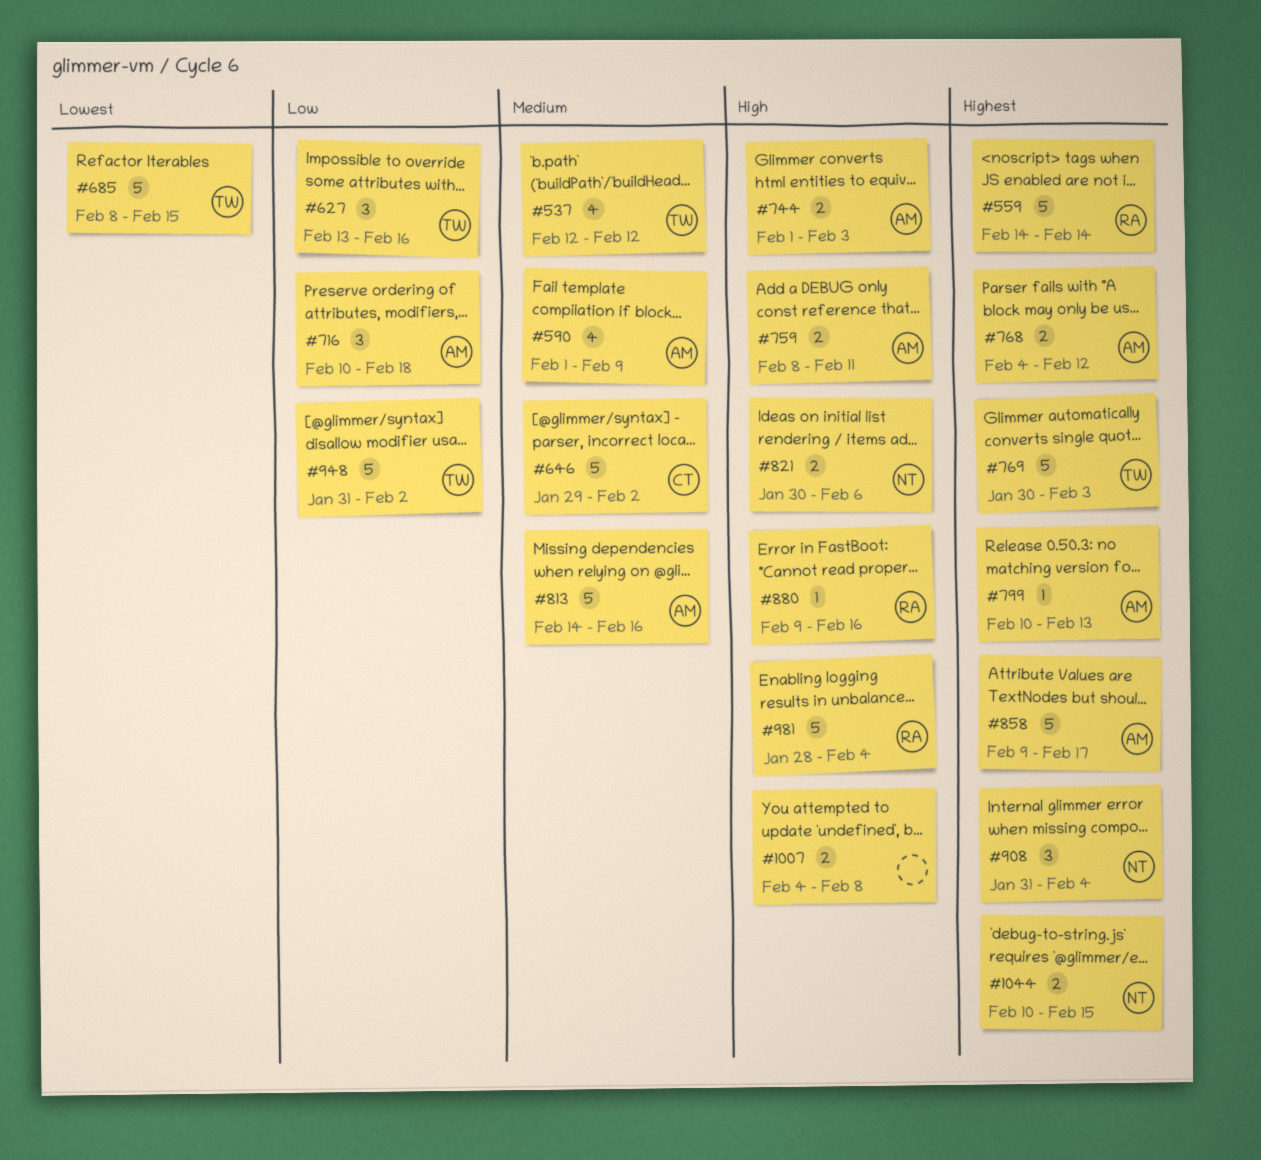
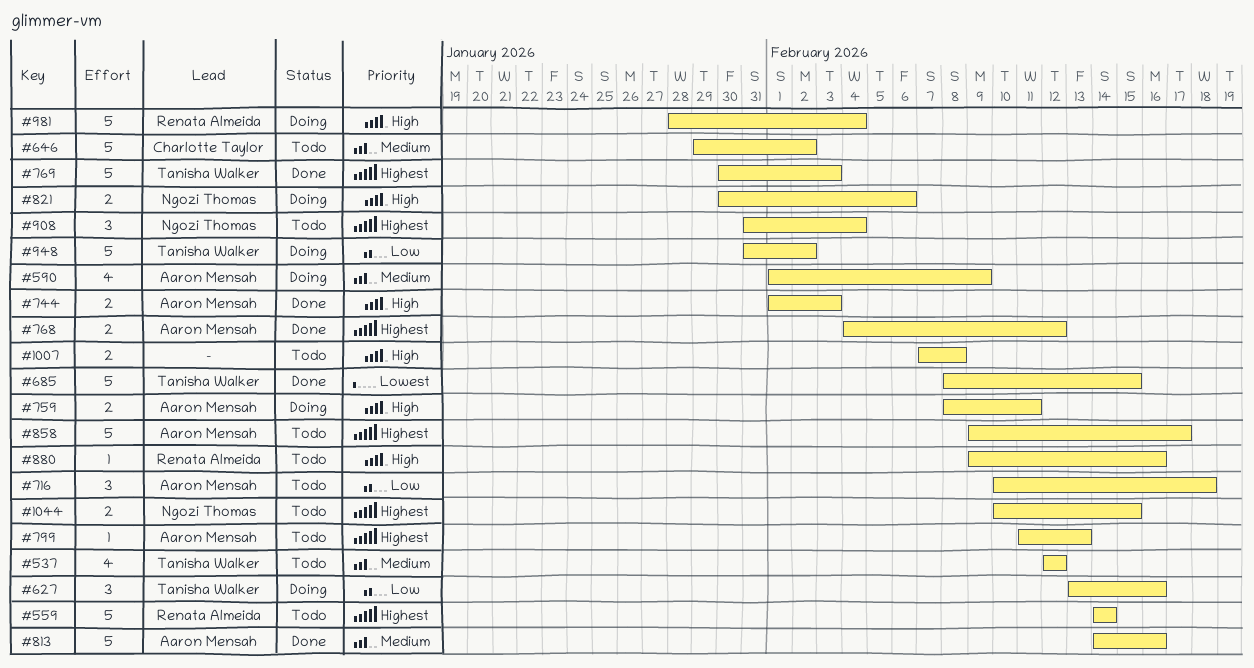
#799, start: Feb 10 -> Feb 11
#1007, start: Feb 4 -> Feb 7

